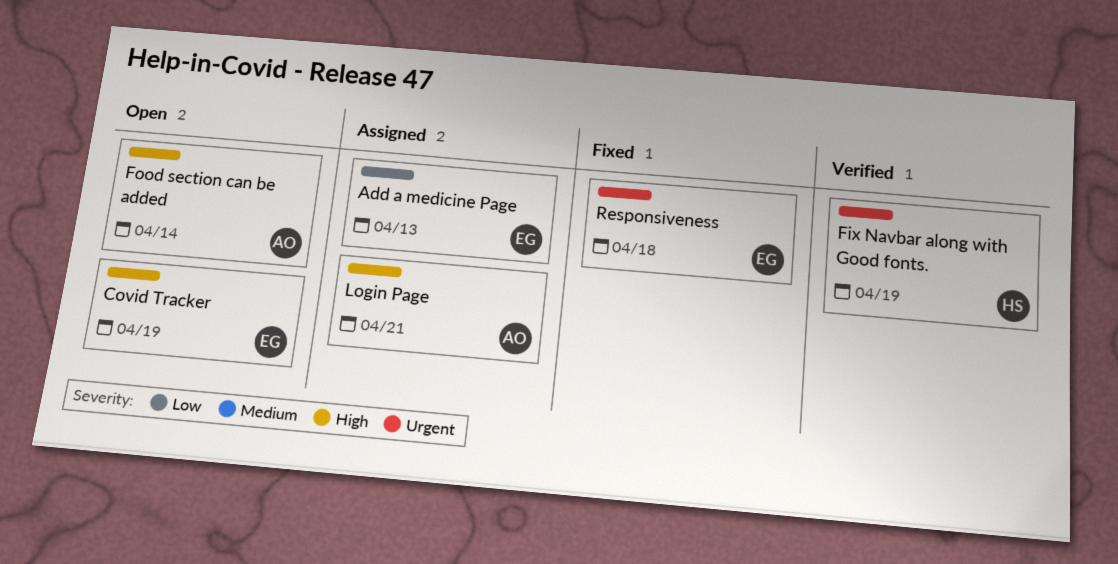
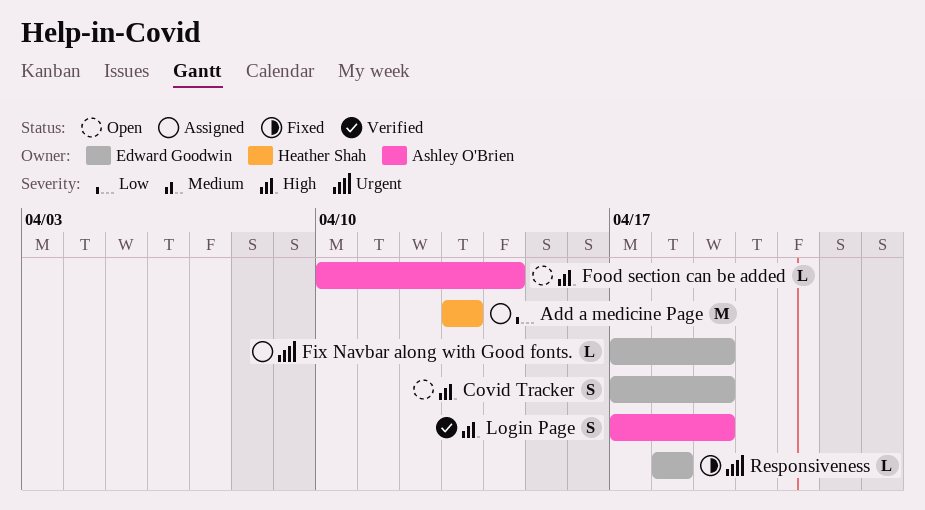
Add a medicine Page, owner: Edward Goodwin -> Heather Shah
Fix Navbar along with Good fonts., status: Verified -> Assigned
Fix Navbar along with Good fonts., owner: Heather Shah -> Edward Goodwin
Login Page, status: Assigned -> Verified
Login Page, due: Apr 21 -> Apr 19

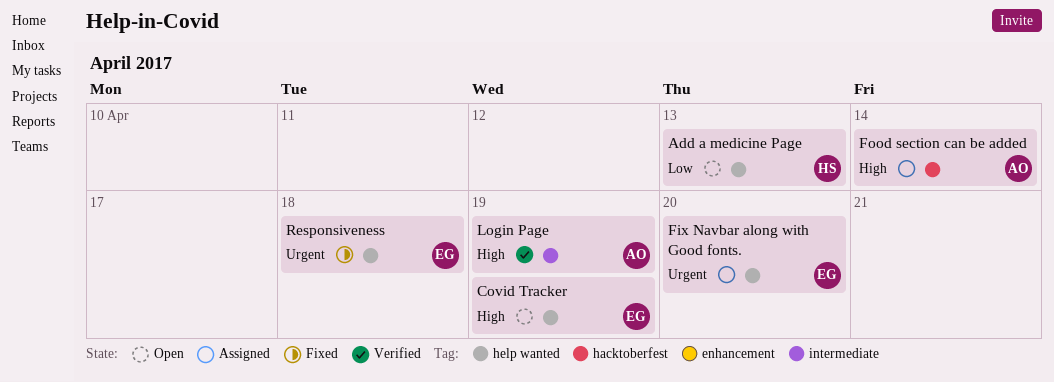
Add a medicine Page, status: Assigned -> Open
Fix Navbar along with Good fonts., due: Apr 19 -> Apr 20
Food section can be added, status: Open -> Assigned

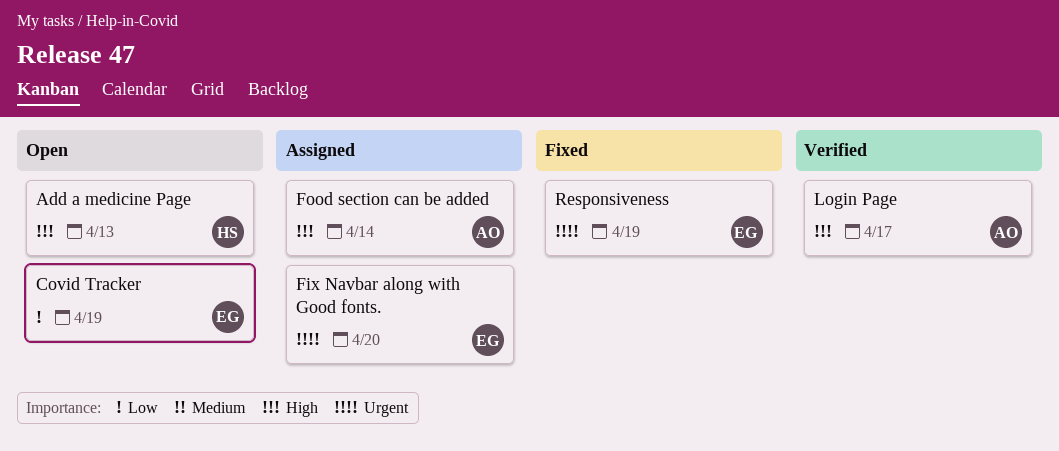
Add a medicine Page, priority: Low -> High
Covid Tracker, priority: High -> Low
Login Page, due: Apr 19 -> Apr 17
Responsiveness, due: Apr 18 -> Apr 19

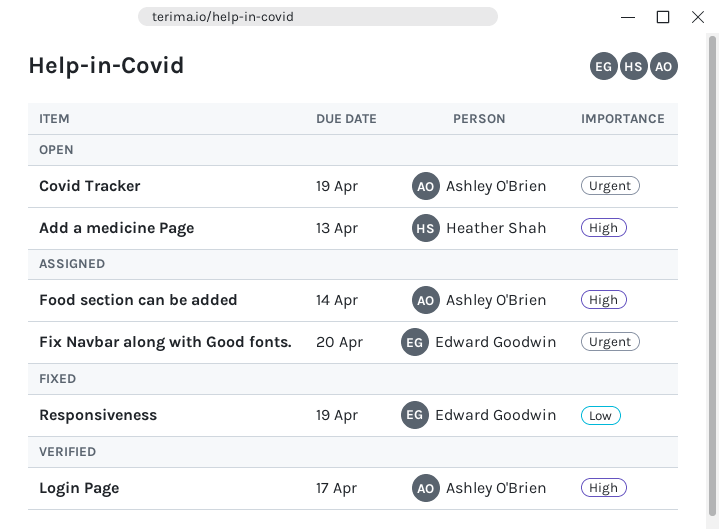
Covid Tracker, owner: Edward Goodwin -> Ashley O'Brien
Covid Tracker, priority: Low -> Urgent
Responsiveness, priority: Urgent -> Low

